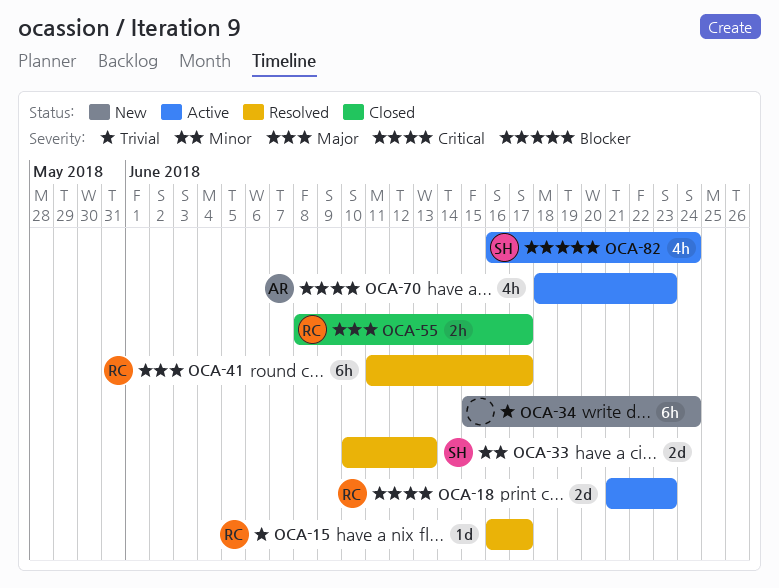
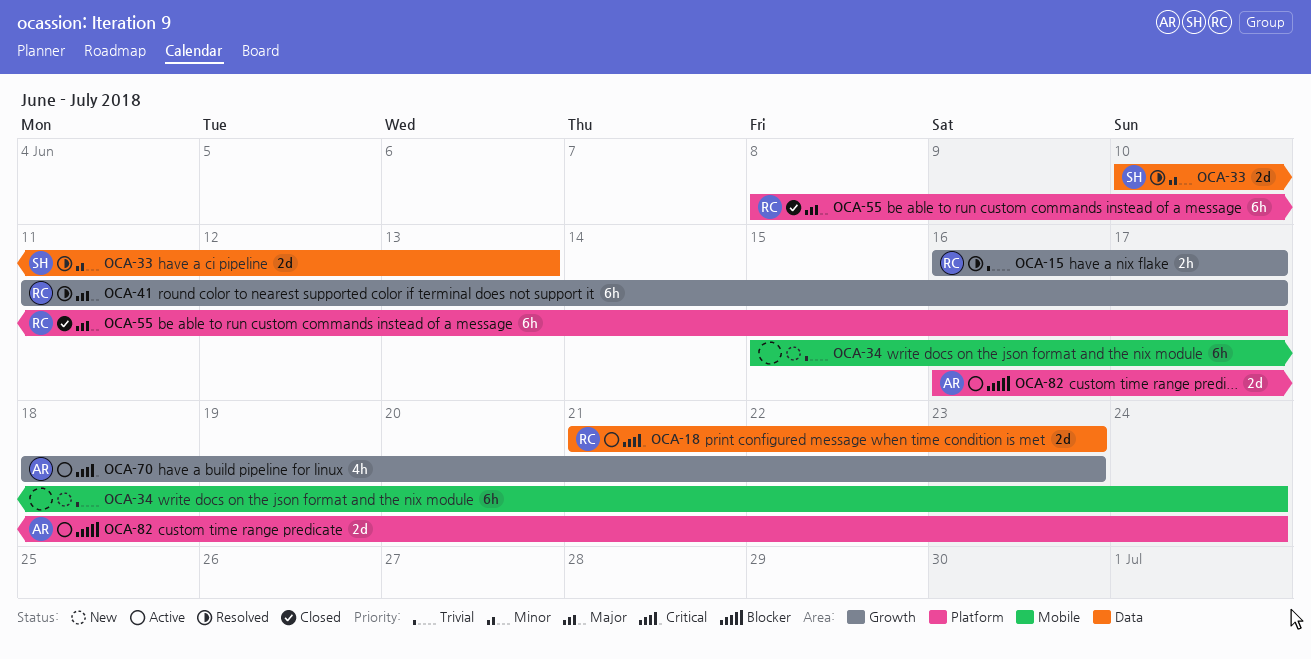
OCA-15, estimate: 1d -> 2h
OCA-55, estimate: 2h -> 6h
OCA-82, owner: SH -> AR
OCA-82, estimate: 4h -> 2d

